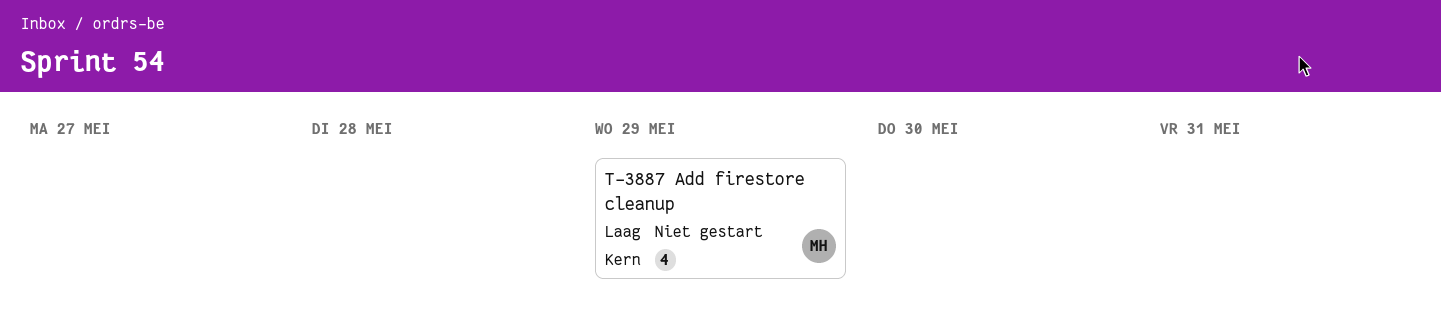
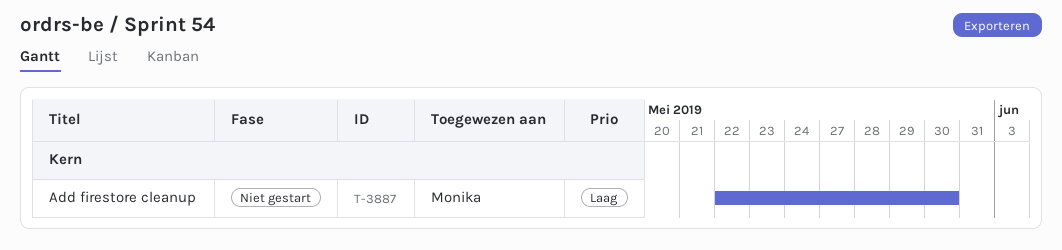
T-3887, due: May 29 -> May 30

